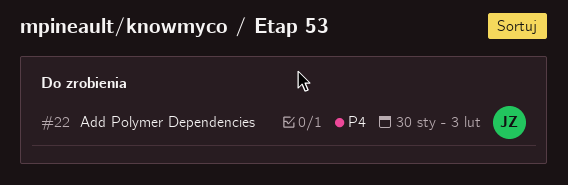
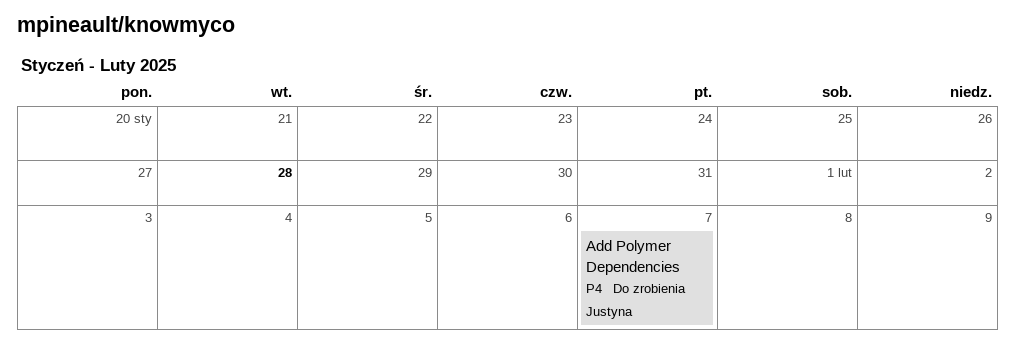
Add Polymer Dependencies, due: Feb 3 -> Feb 7

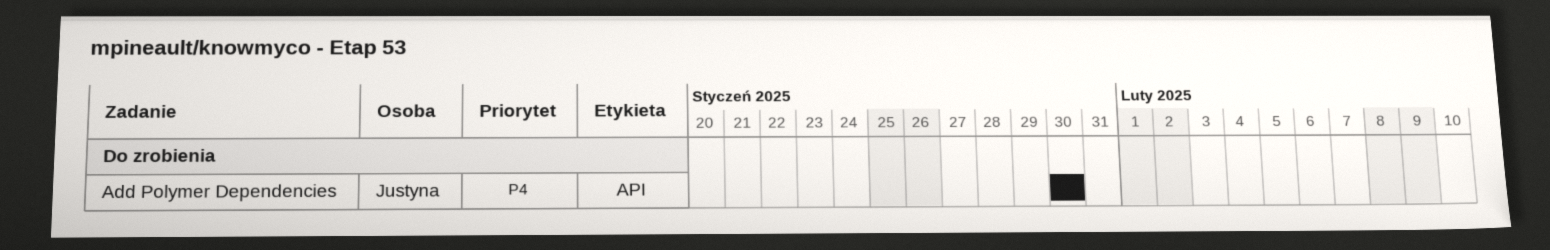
Add Polymer Dependencies, due: Feb 7 -> Jan 30

